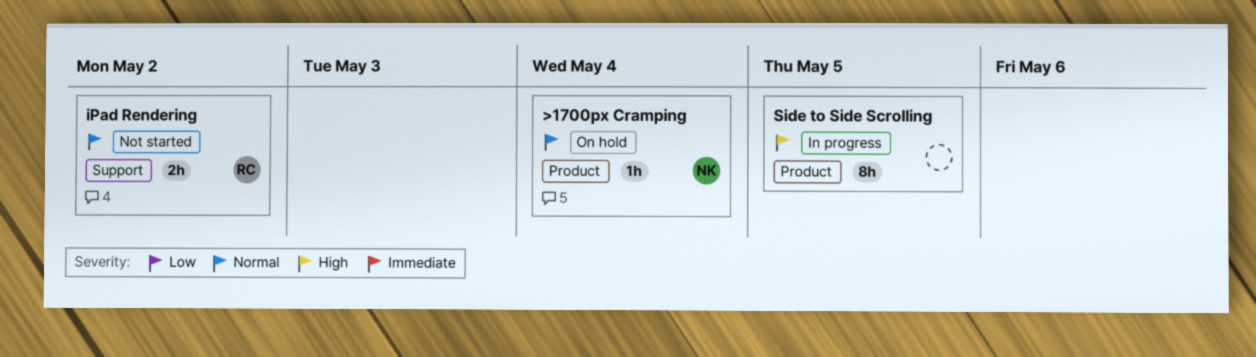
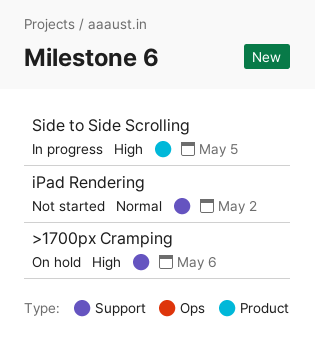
>1700px Cramping, priority: Normal -> High
>1700px Cramping, label: Product -> Support
>1700px Cramping, due: May 4 -> May 6

